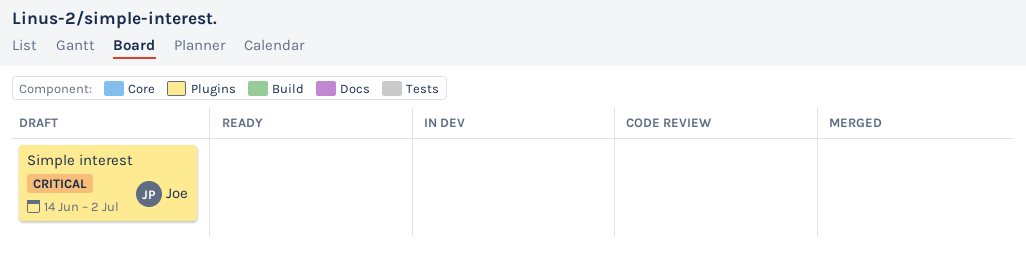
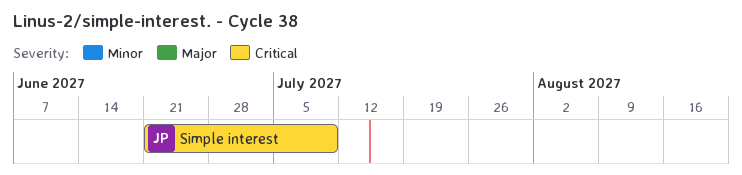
Simple interest, start: Jun 14 -> Jun 21
Simple interest, due: Jul 2 -> Jul 9

